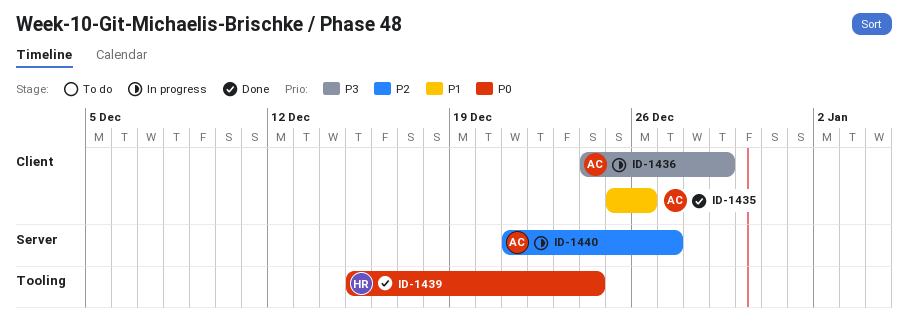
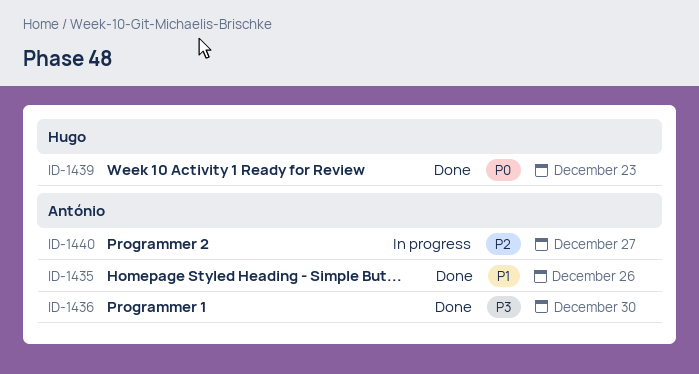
ID-1436, status: In progress -> Done
ID-1436, due: Dec 29 -> Dec 30
ID-1439, due: Dec 24 -> Dec 23

